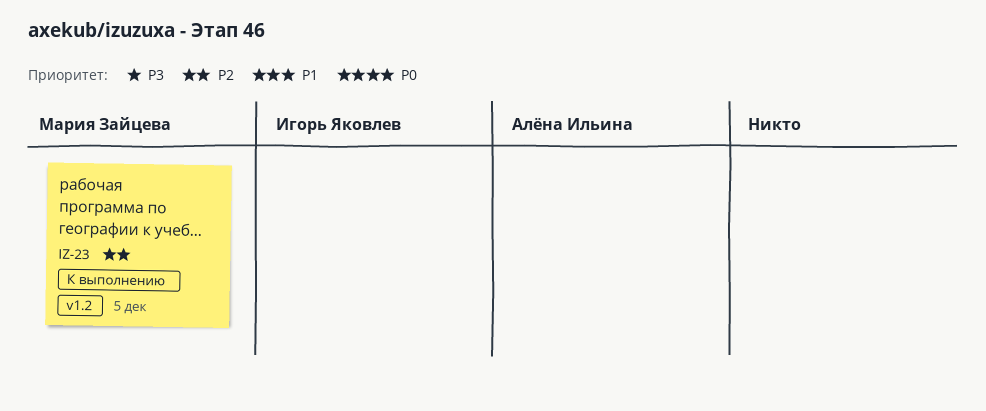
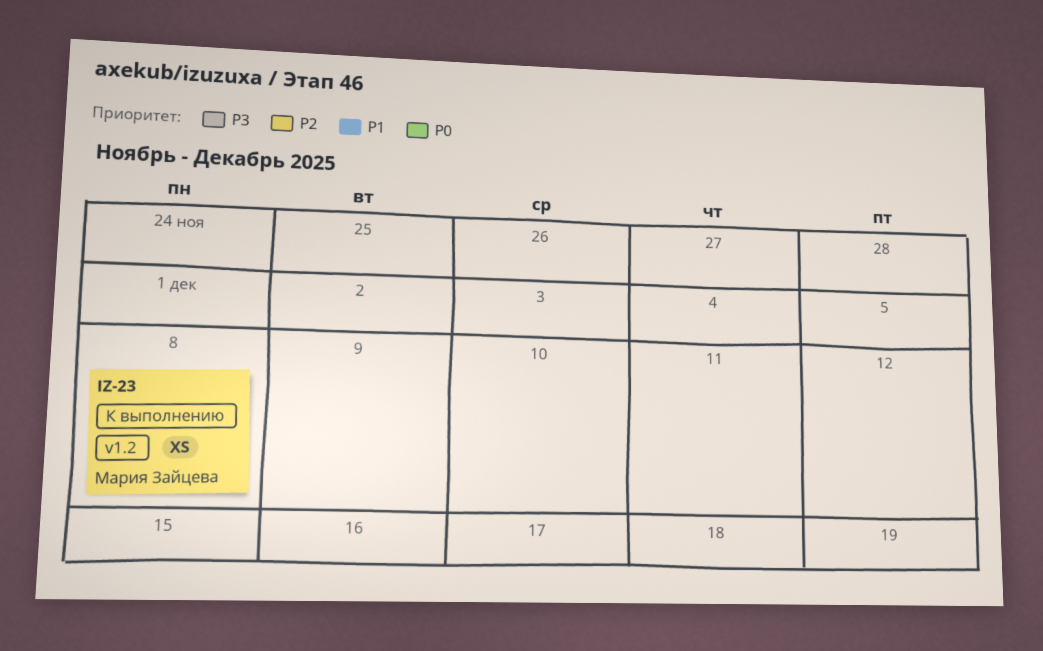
IZ-23, due: Dec 5 -> Dec 8

